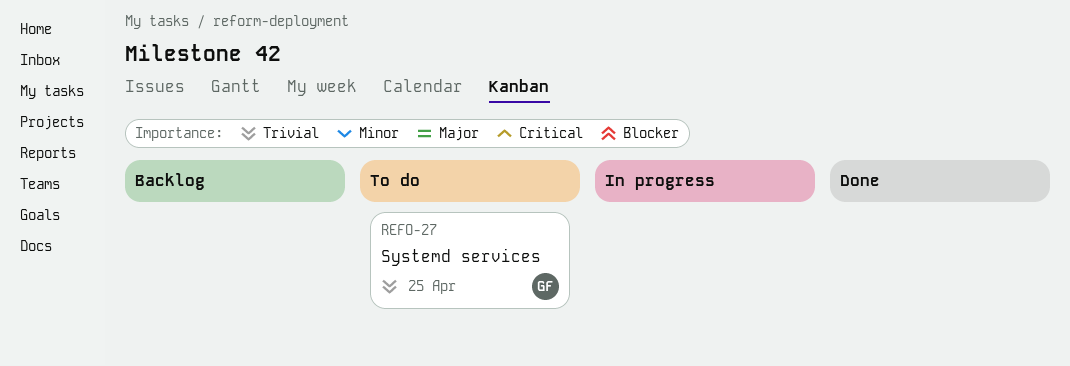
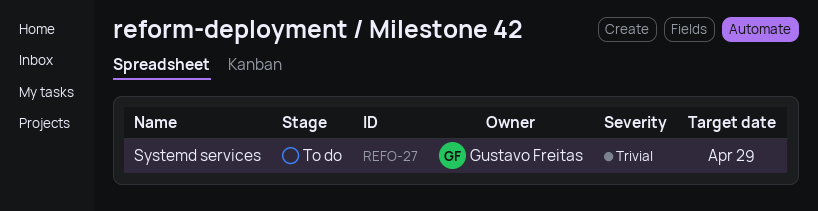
REFO-27, due: Apr 25 -> Apr 29

